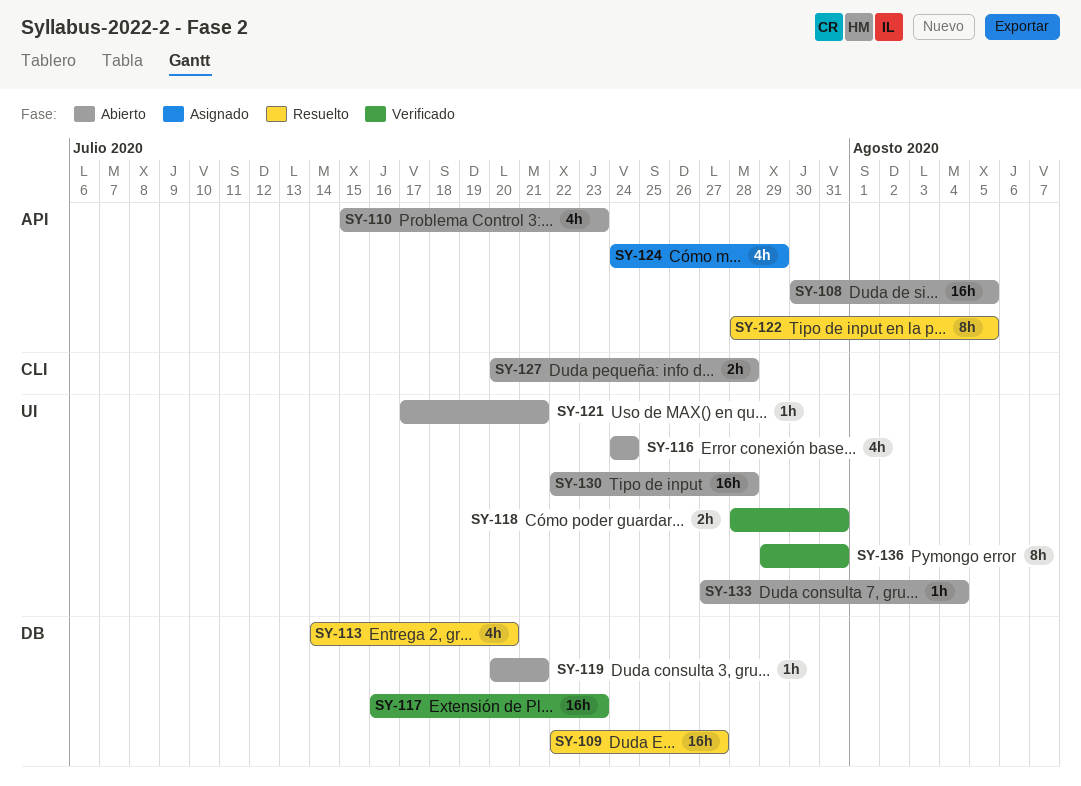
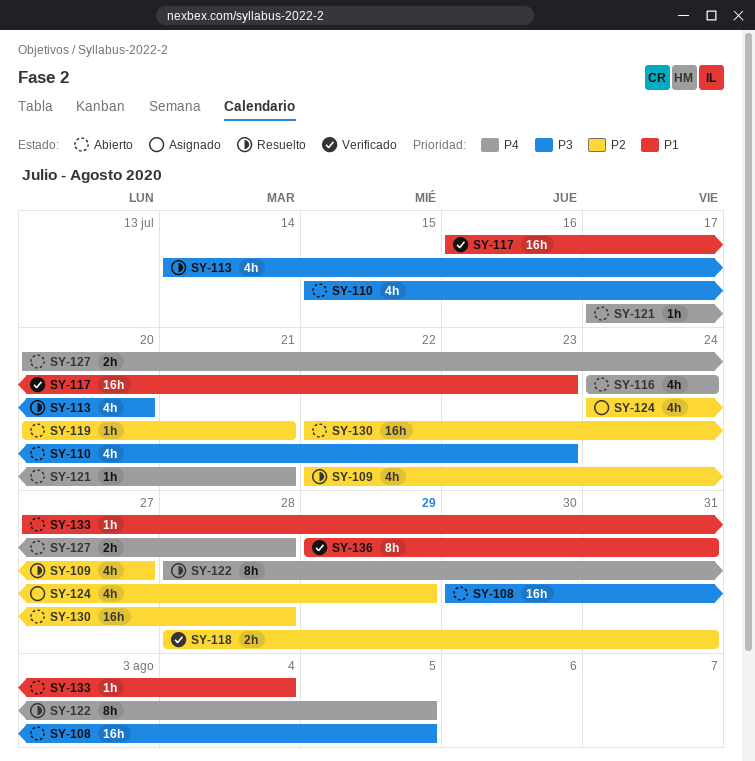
SY-109, estimate: 16h -> 4h

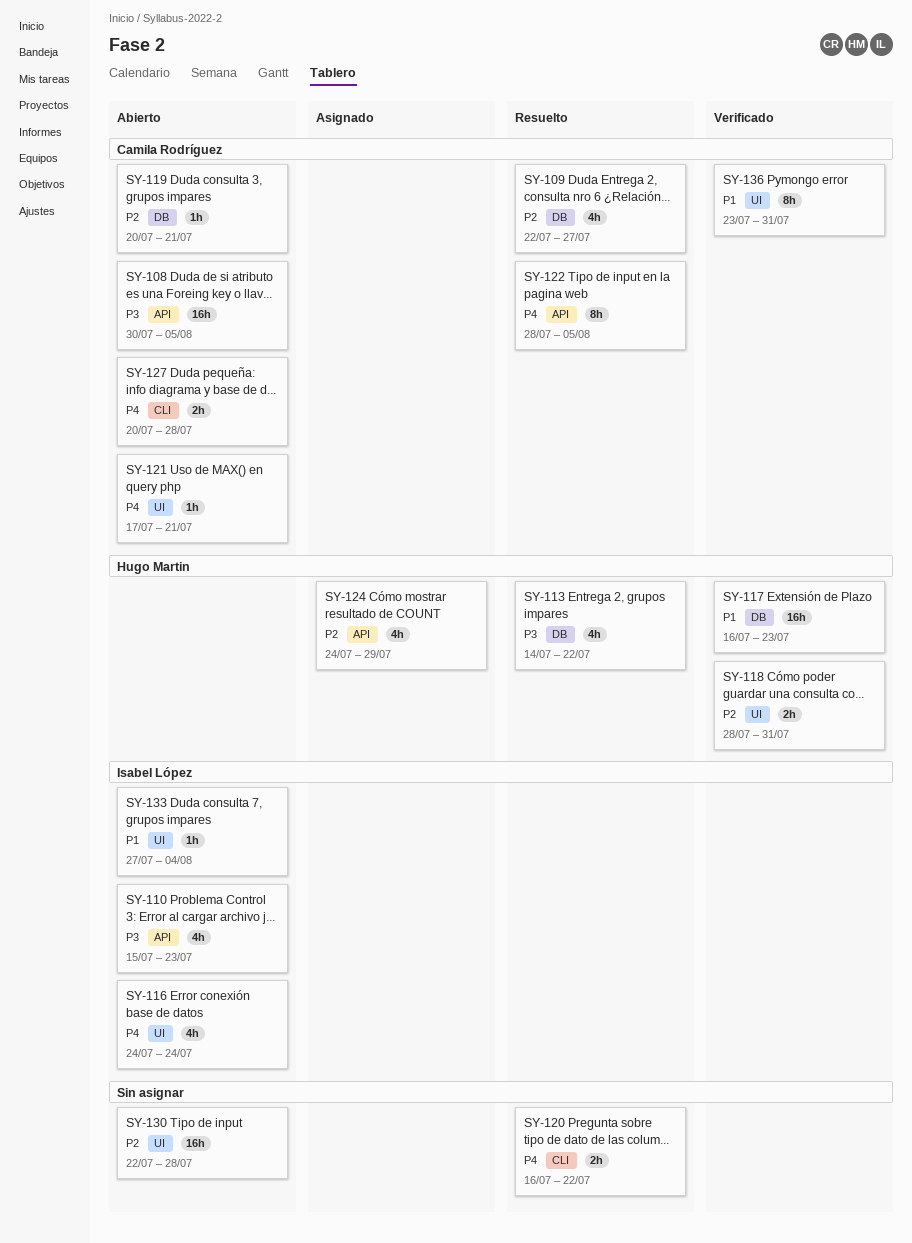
SY-113, due: Jul 20 -> Jul 22
SY-120: none -> present
SY-136, start: Jul 29 -> Jul 23

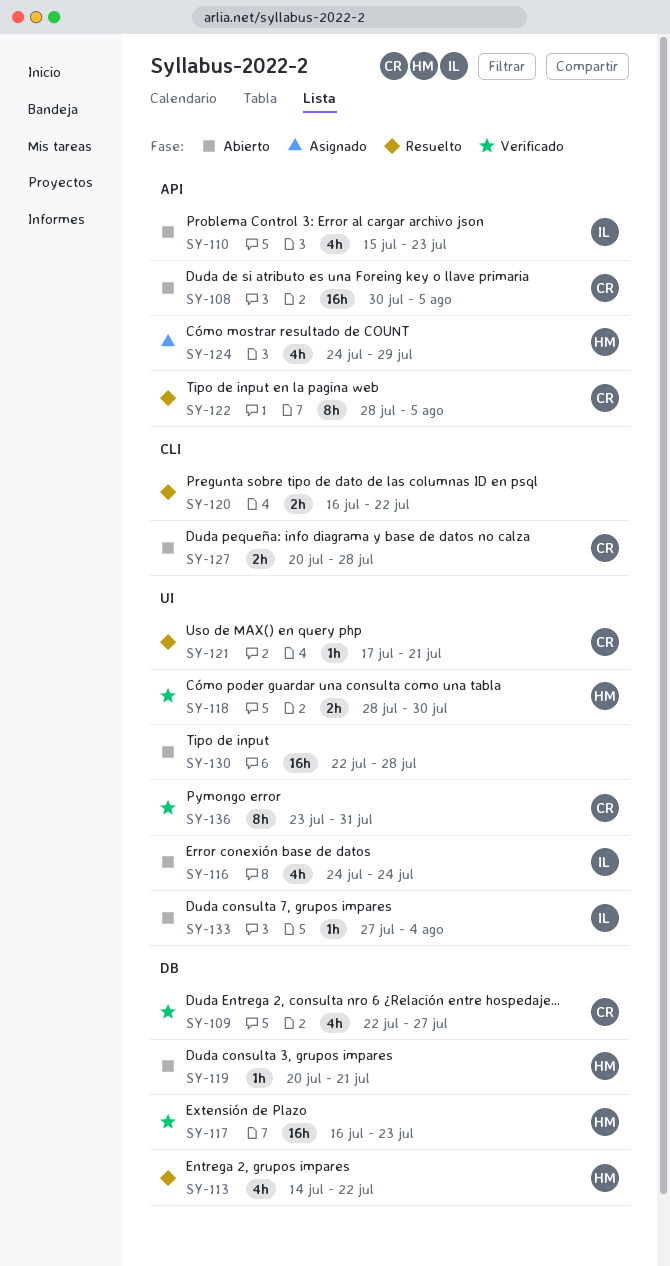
SY-109, status: Resuelto -> Verificado
SY-118, due: Jul 31 -> Jul 30
SY-119, owner: Camila Rodríguez -> Hugo Martin
SY-121, status: Abierto -> Resuelto

